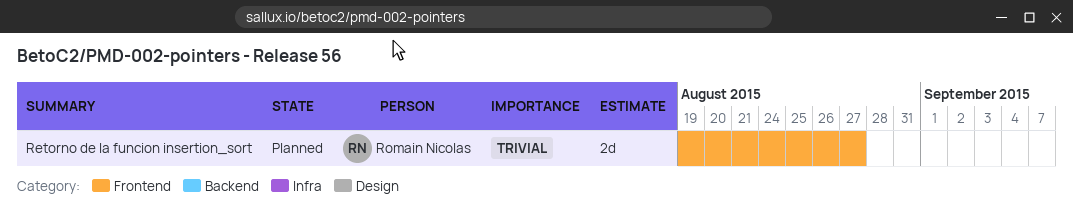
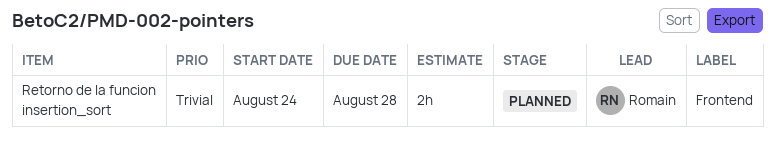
Retorno de la funcion insertion_sort, estimate: 2d -> 2h
Retorno de la funcion insertion_sort, start: Aug 19 -> Aug 24
Retorno de la funcion insertion_sort, due: Aug 27 -> Aug 28

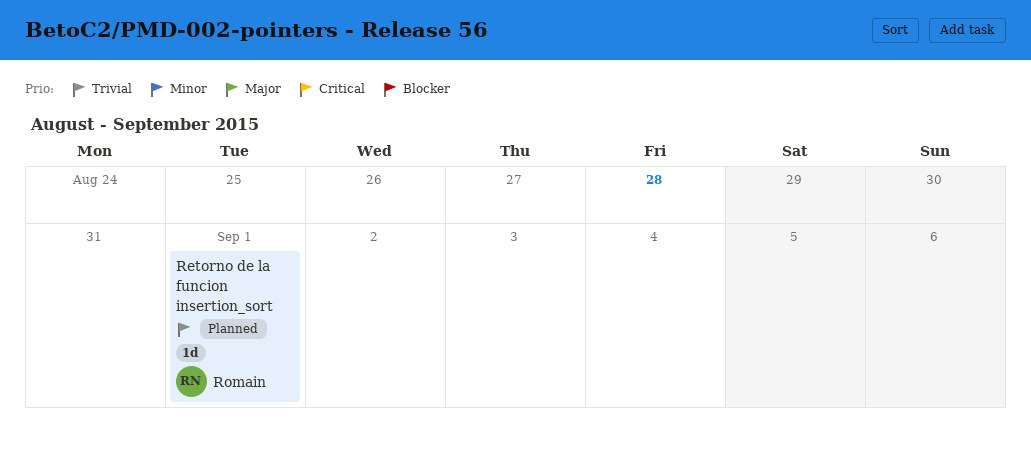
Retorno de la funcion insertion_sort, estimate: 2h -> 1d
Retorno de la funcion insertion_sort, due: Aug 28 -> Sep 1

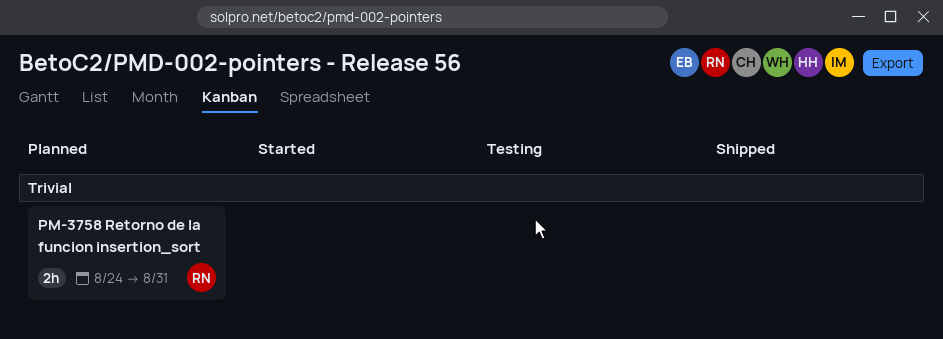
Retorno de la funcion insertion_sort, estimate: 1d -> 2h
Retorno de la funcion insertion_sort, due: Sep 1 -> Aug 31

